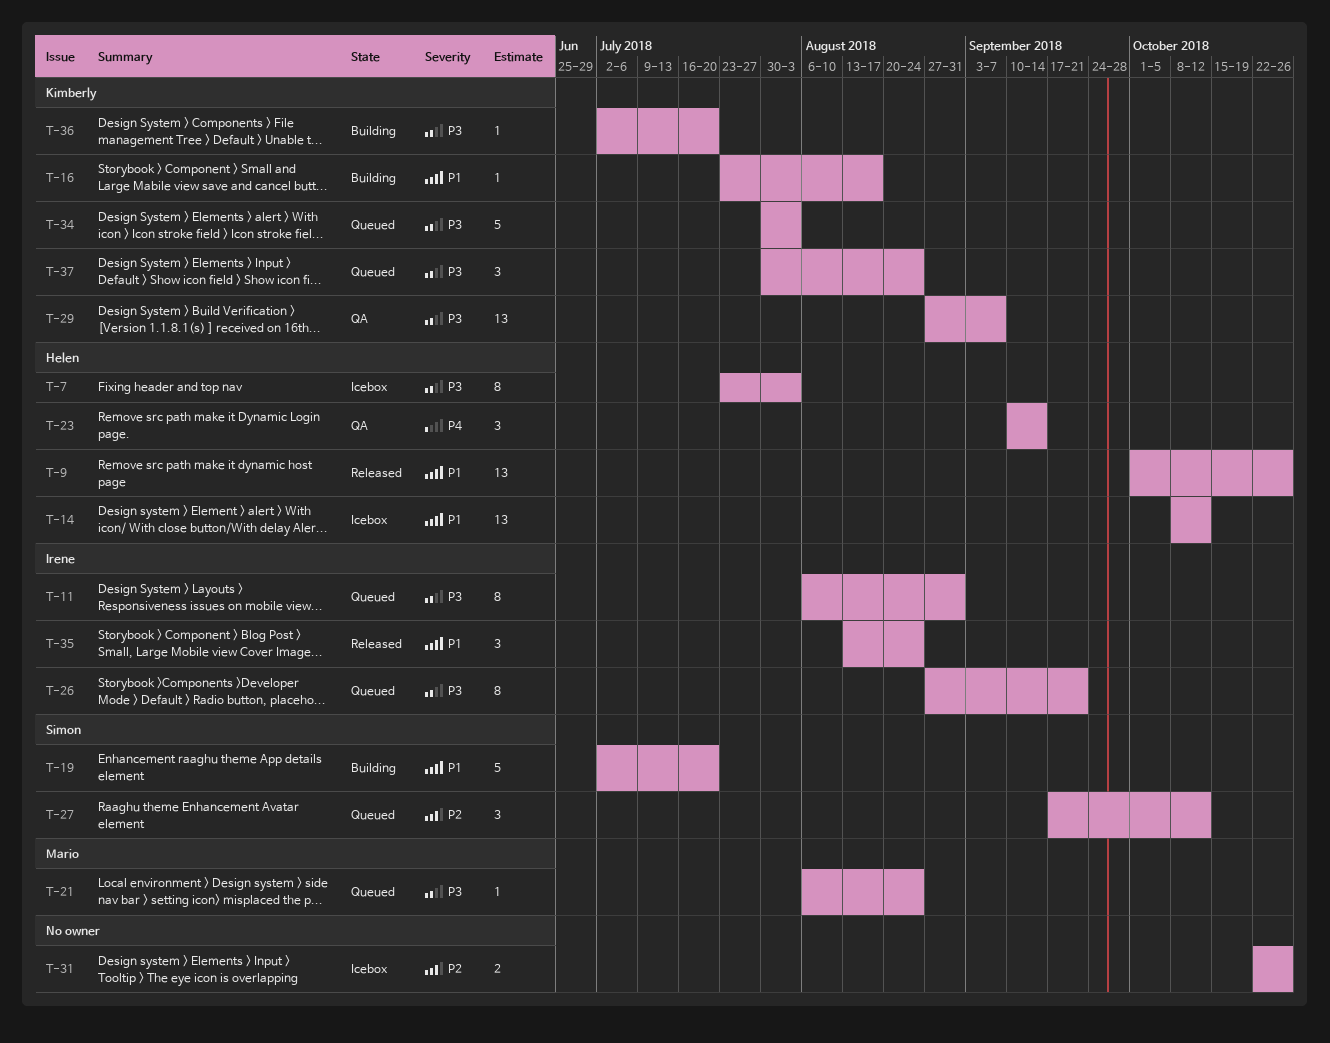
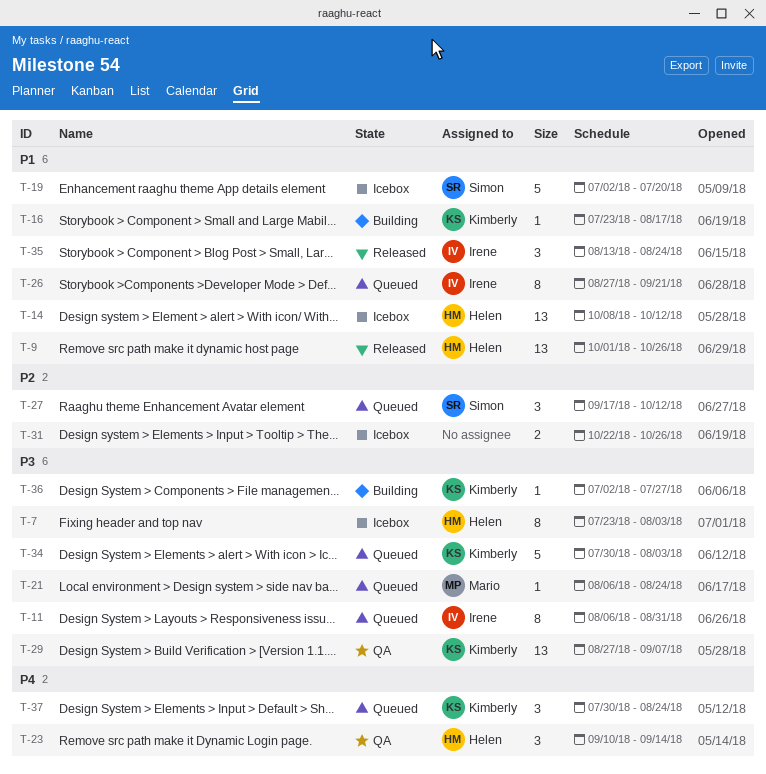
T-19, status: Building -> Icebox
T-26, priority: P3 -> P1
T-36, due: Jul 20 -> Jul 27
T-37, priority: P3 -> P4

